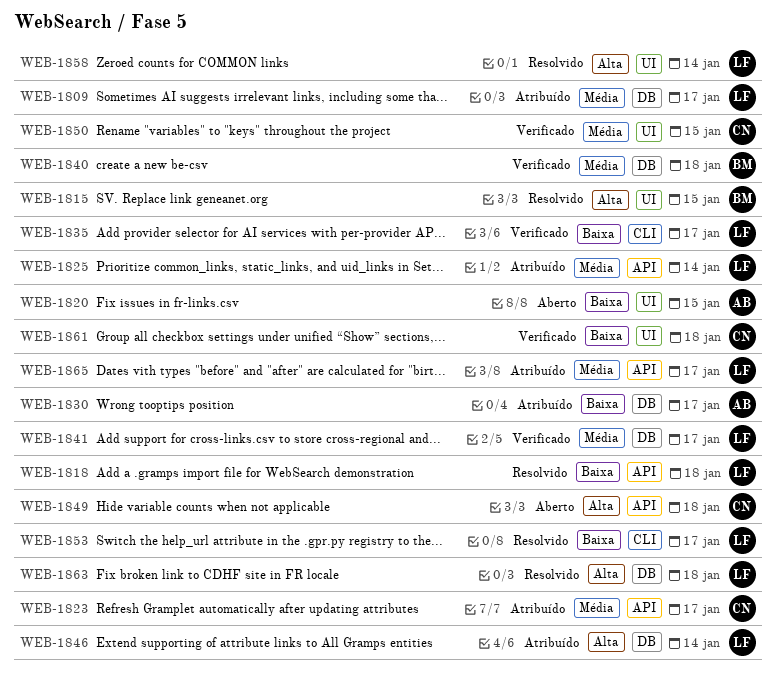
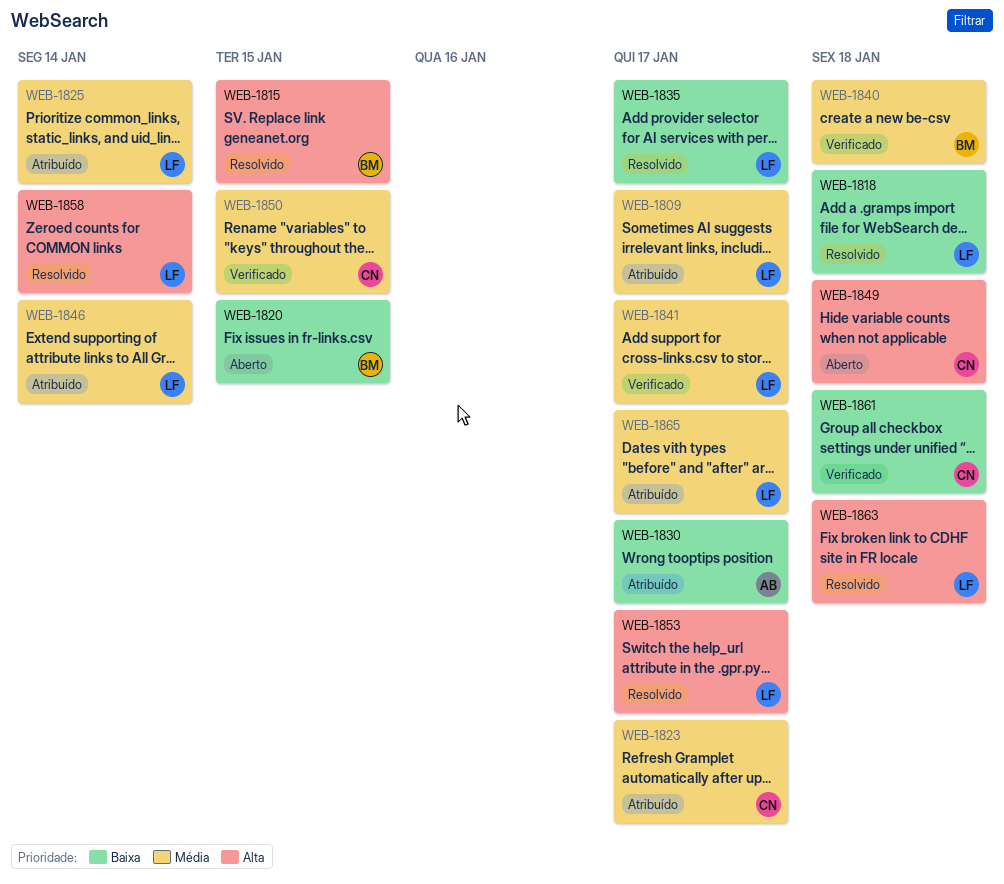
WEB-1820, owner: AB -> BM
WEB-1835, status: Verificado -> Resolvido
WEB-1846, priority: Alta -> Média
WEB-1853, priority: Baixa -> Alta

